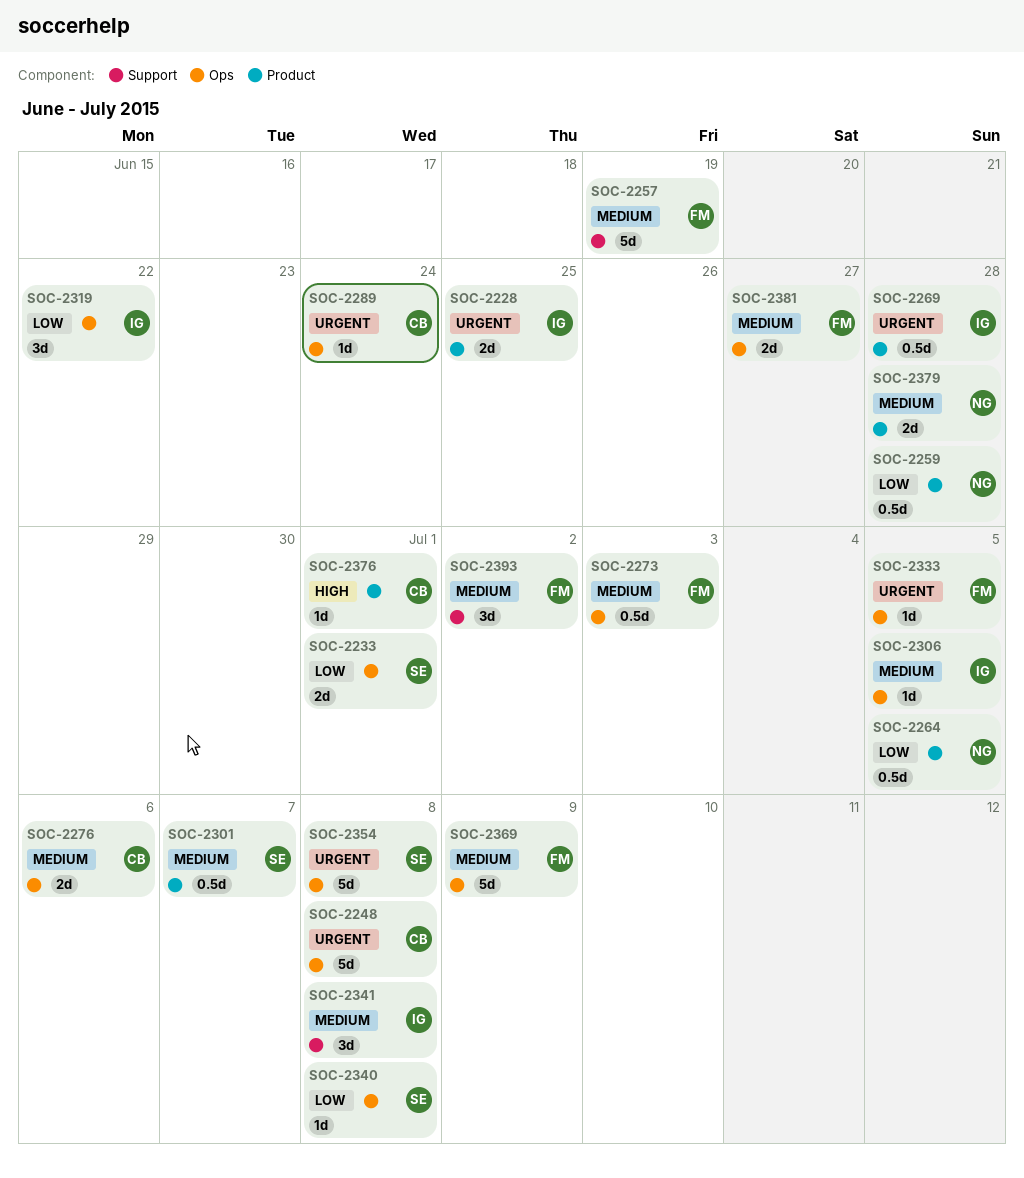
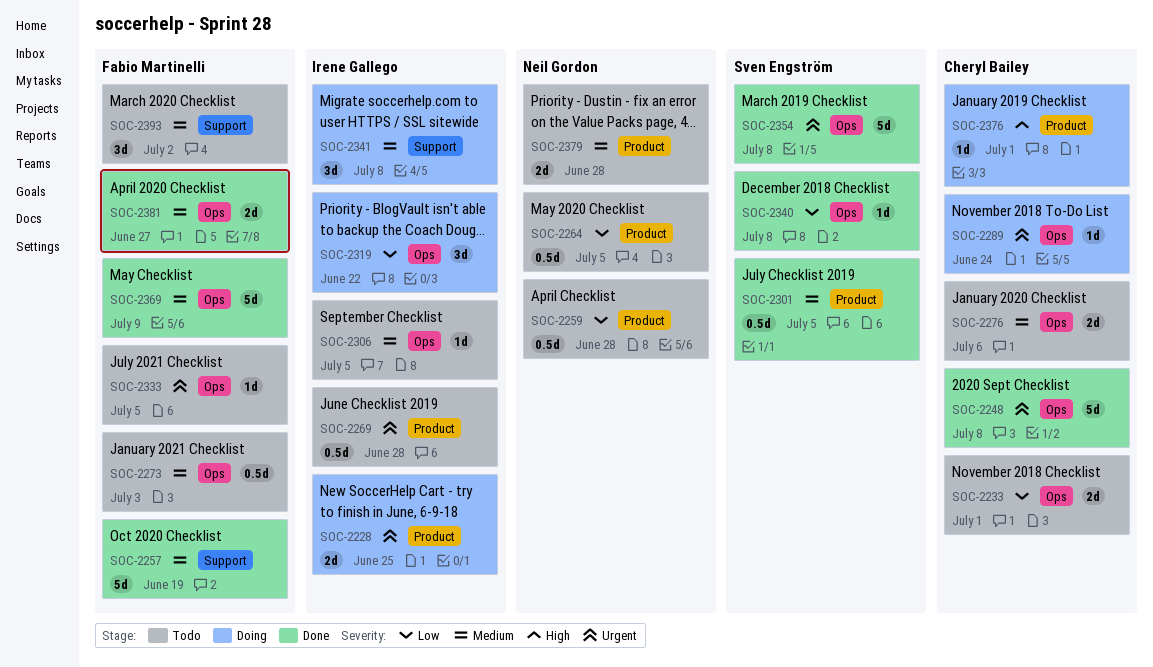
SOC-2233, owner: Sven Engström -> Cheryl Bailey
SOC-2301, due: Jul 7 -> Jul 5

